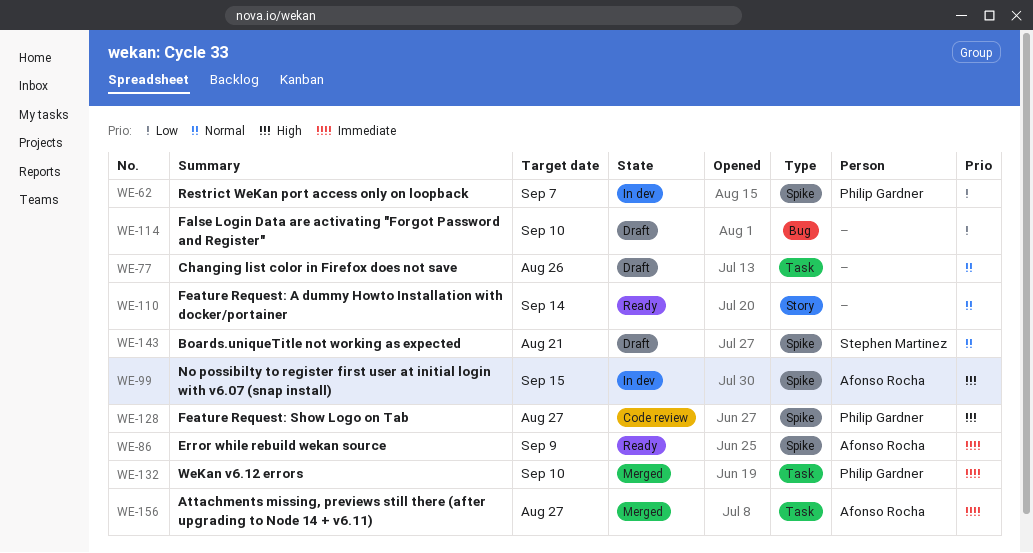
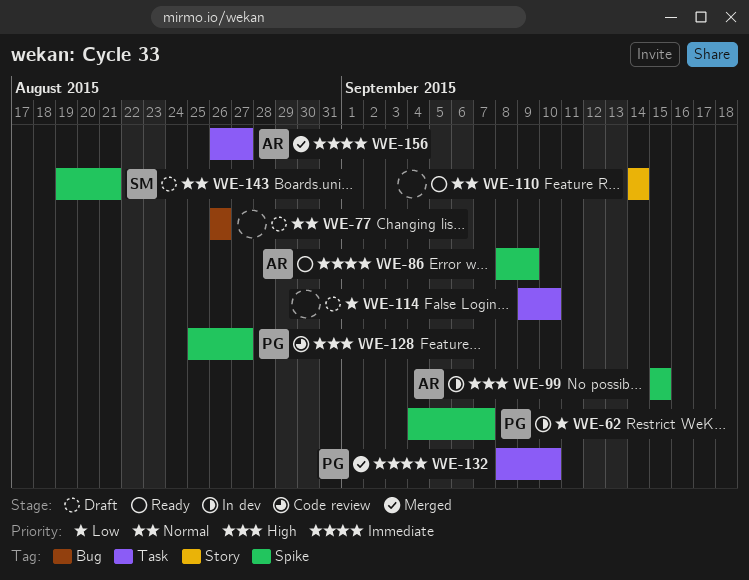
WE-77, label: Task -> Bug
WE-114, label: Bug -> Task

